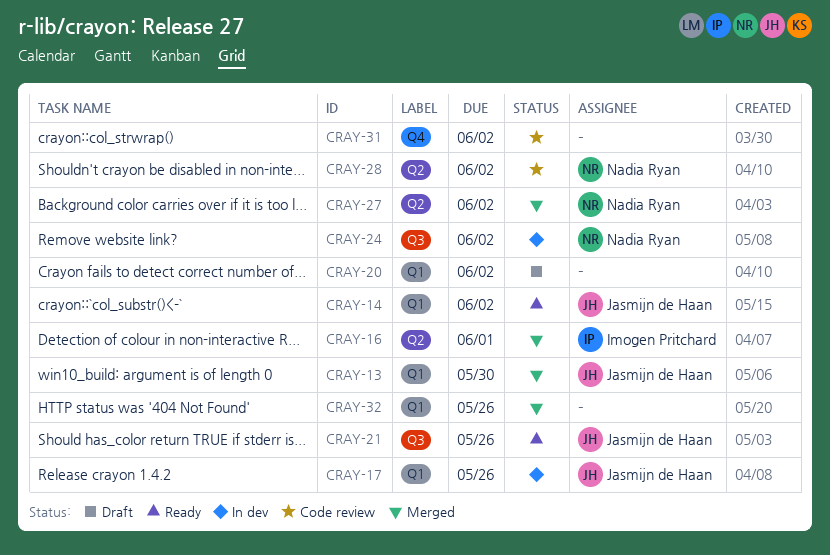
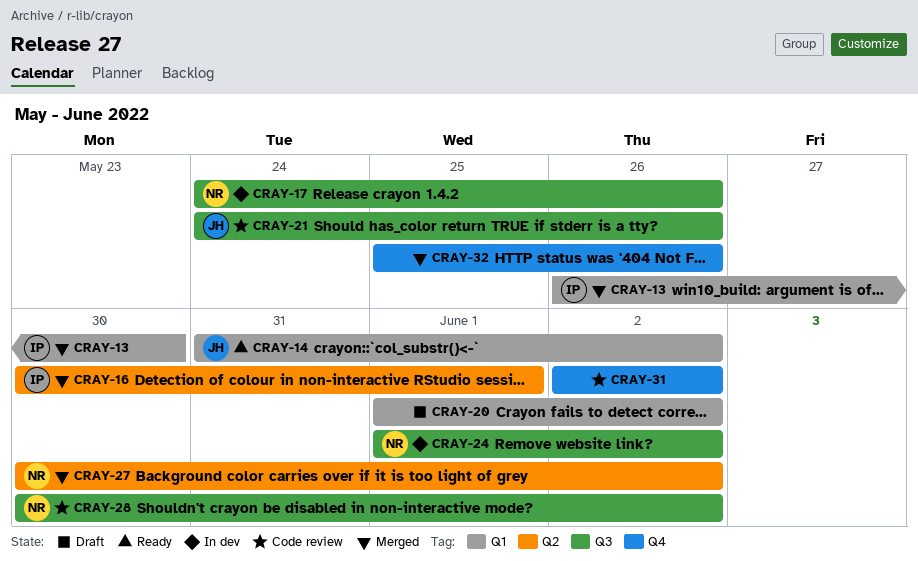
CRAY-13, owner: Jasmijn de Haan -> Imogen Pritchard
CRAY-17, owner: Jasmijn de Haan -> Nadia Ryan
CRAY-17, label: Q1 -> Q3
CRAY-21, status: Ready -> Code review
CRAY-28, label: Q2 -> Q3
CRAY-32, label: Q1 -> Q4

